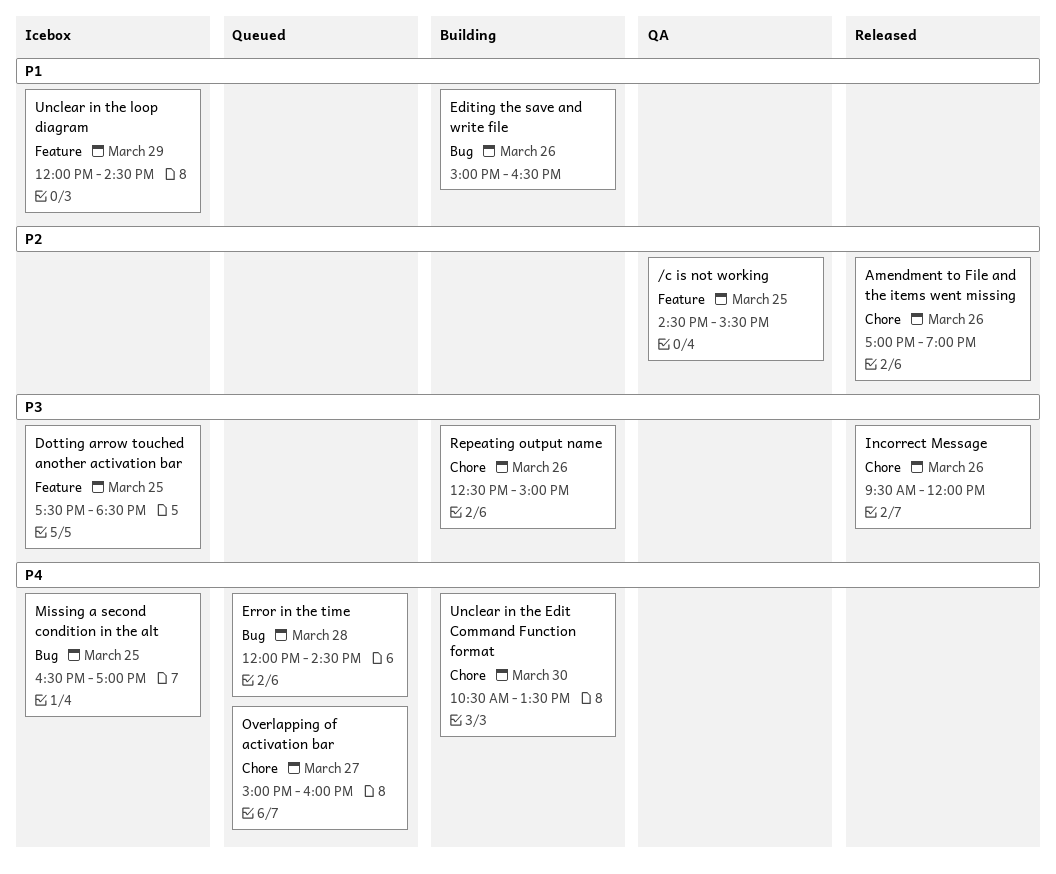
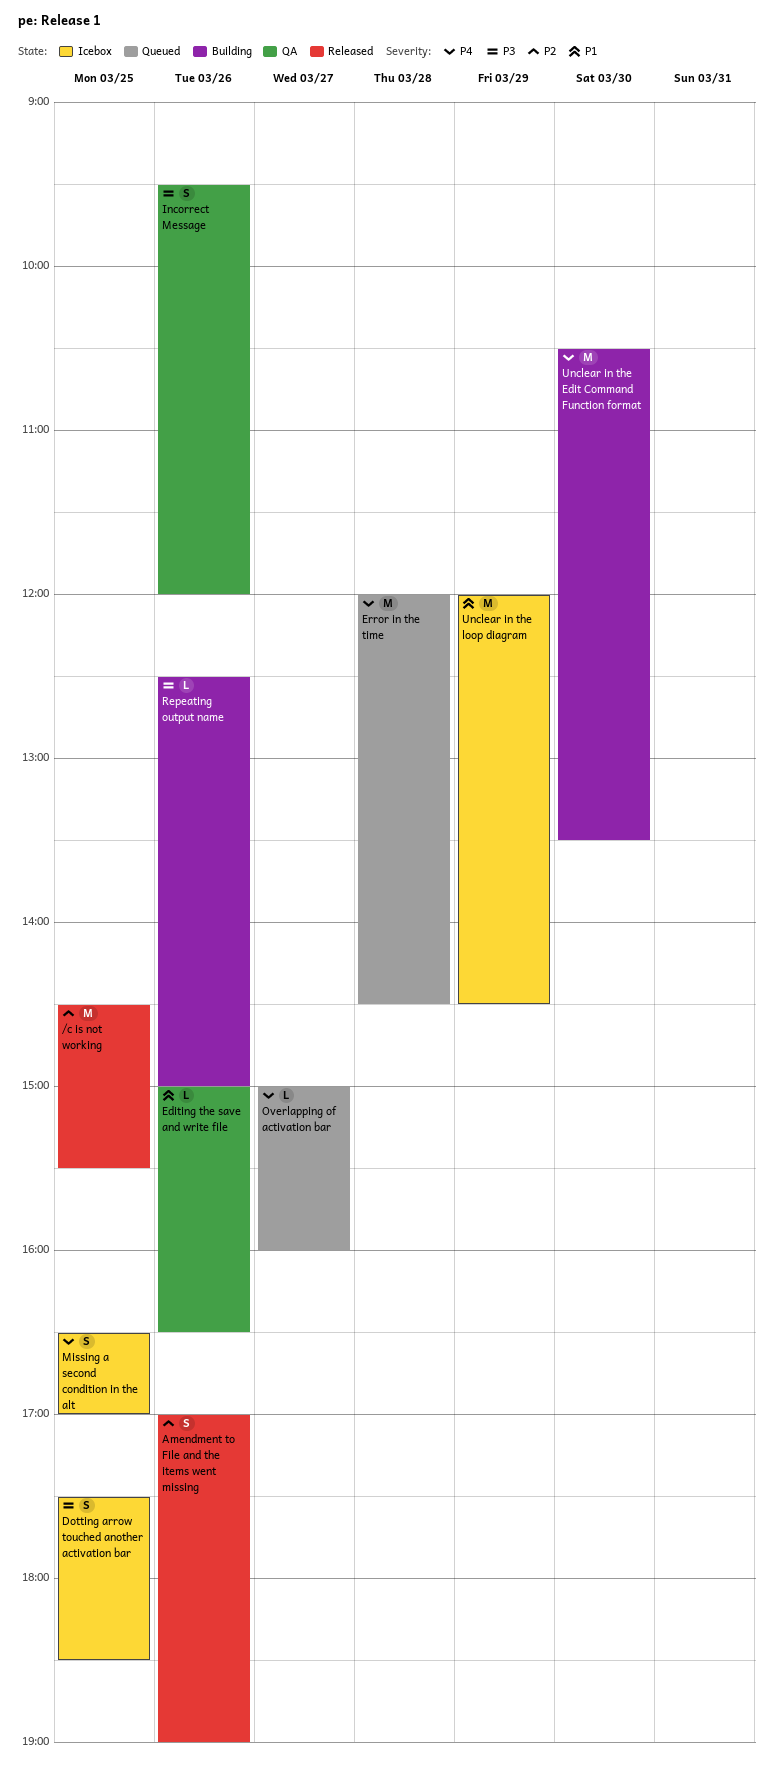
/c is not working, status: QA -> Released
Editing the save and write file, status: Building -> QA
Incorrect Message, status: Released -> QA

